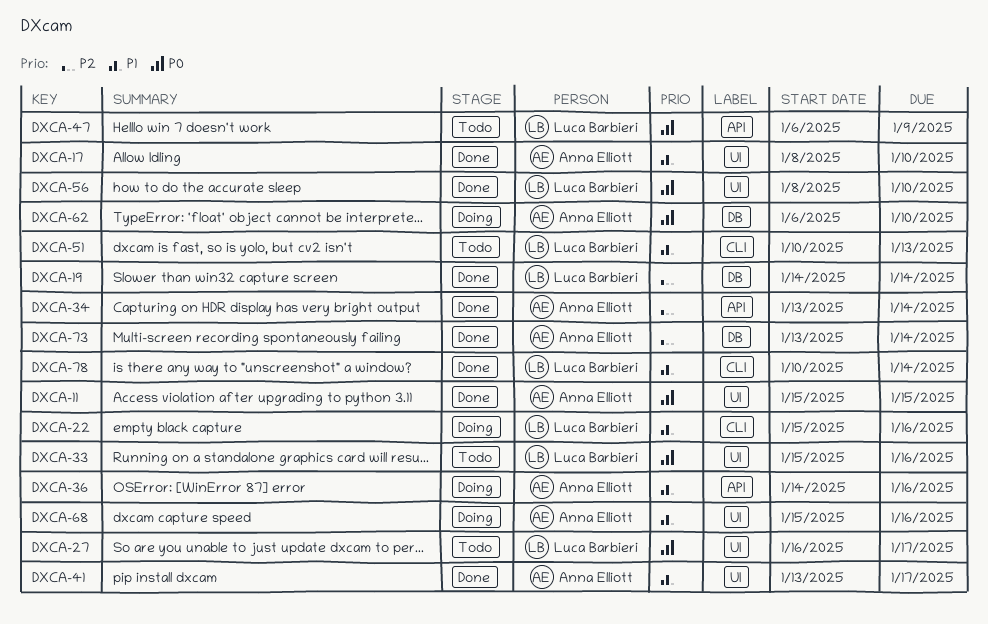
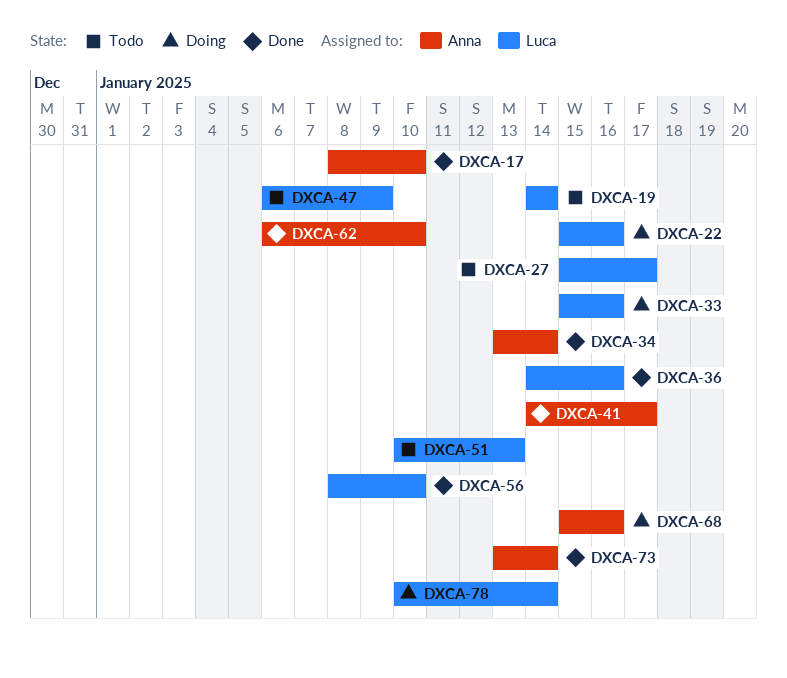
DXCA-11: present -> none
DXCA-19, status: Done -> Todo
DXCA-27, start: Jan 16 -> Jan 15
DXCA-33, status: Todo -> Doing
DXCA-36, status: Doing -> Done
DXCA-36, owner: Anna Elliott -> Luca Barbieri
DXCA-41, start: Jan 13 -> Jan 14
DXCA-62, status: Doing -> Done
DXCA-78, status: Done -> Doing

